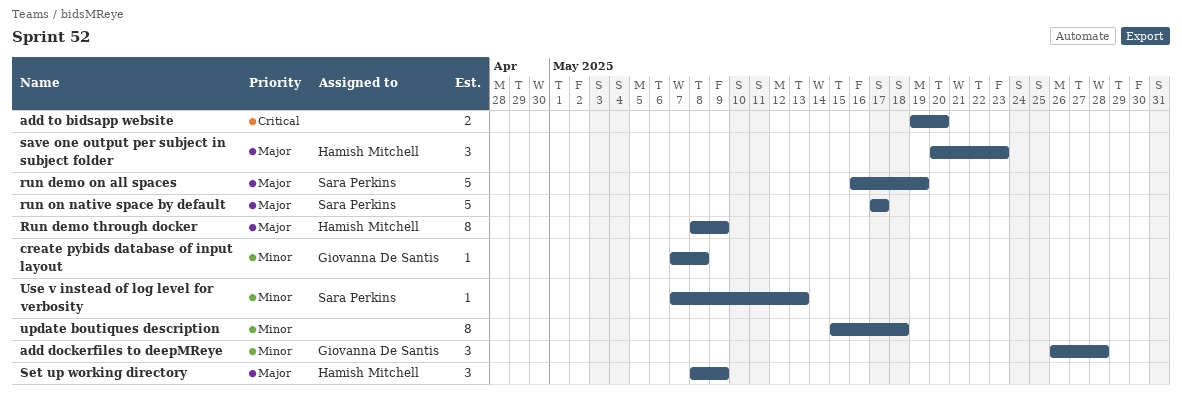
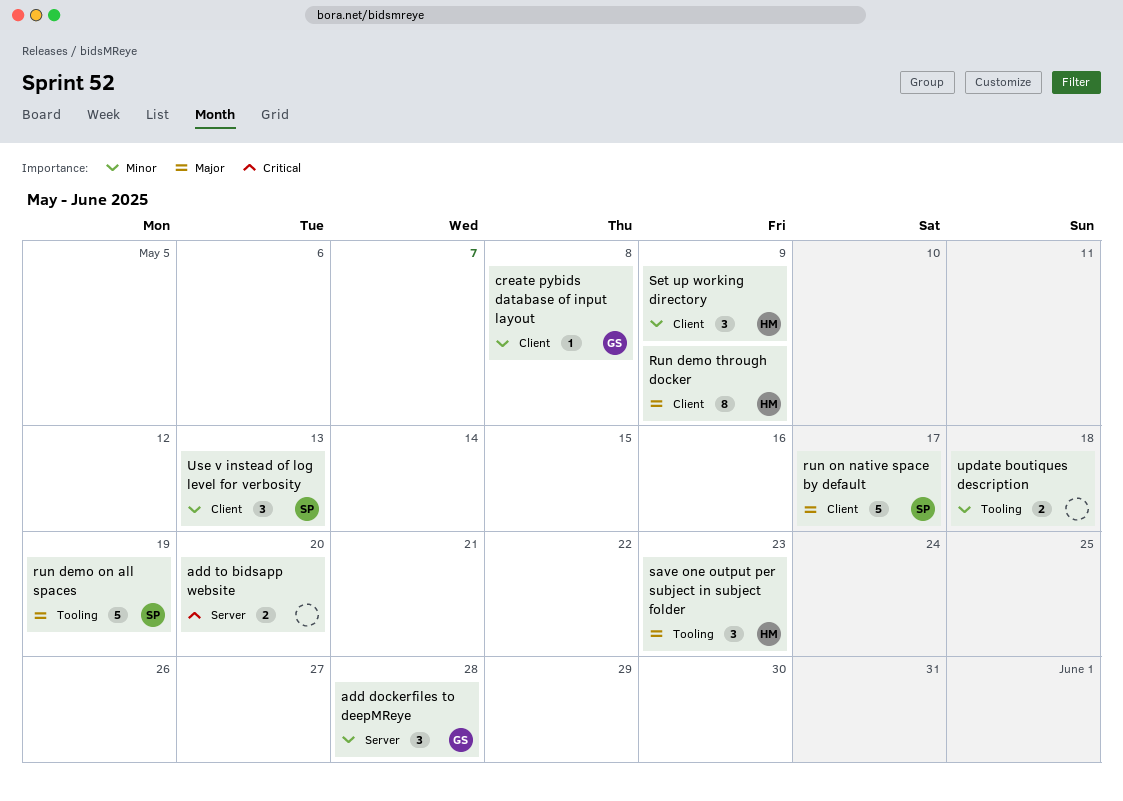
Set up working directory, priority: Major -> Minor
update boutiques description, estimate: 8 -> 2
Use v instead of log level for verbosity, estimate: 1 -> 3

